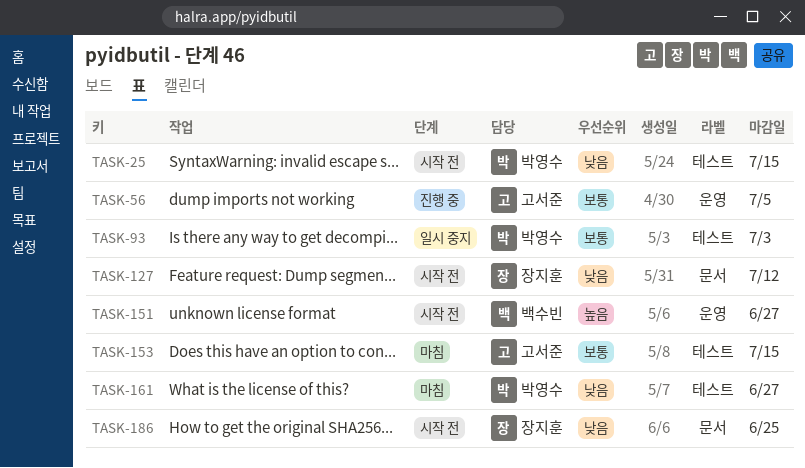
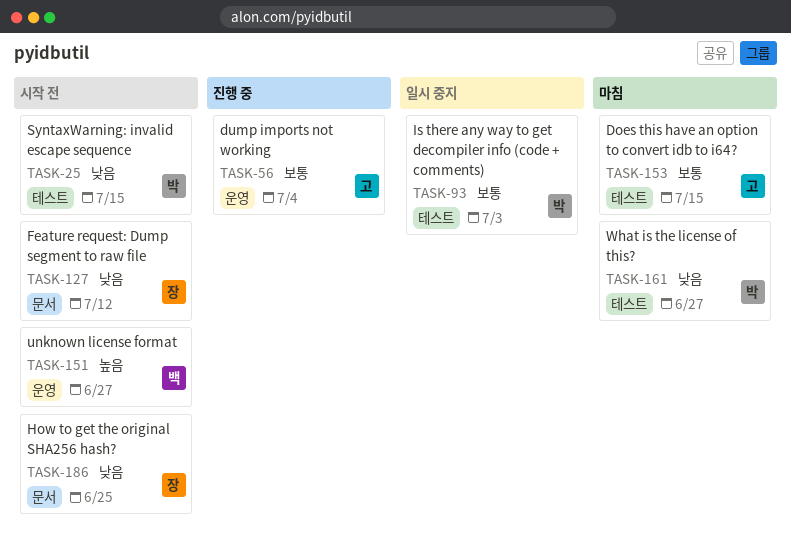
TASK-56, due: Jul 5 -> Jul 4

